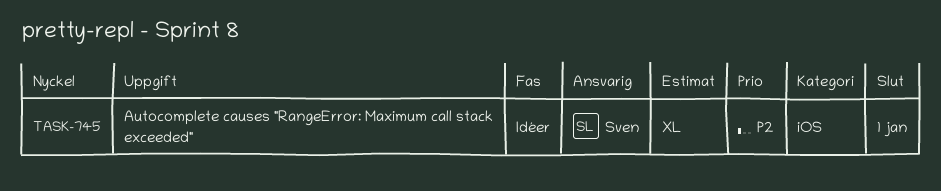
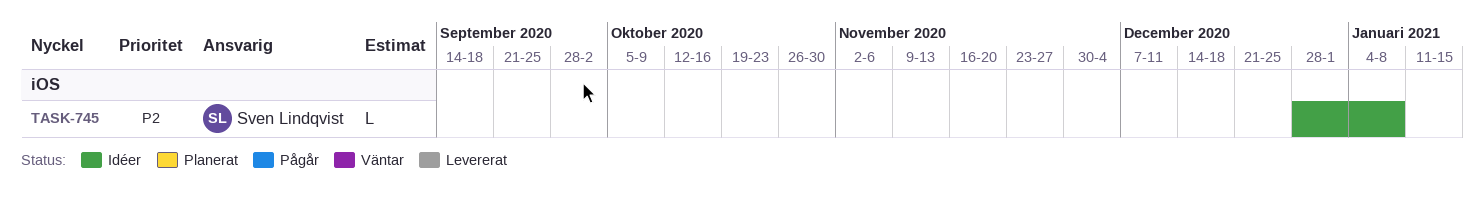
TASK-745, estimate: XL -> L
TASK-745, due: Jan 1 -> Jan 8

